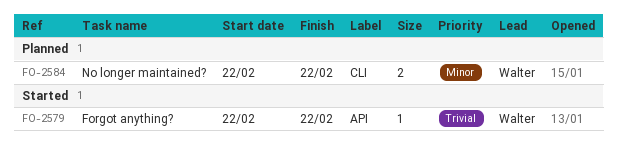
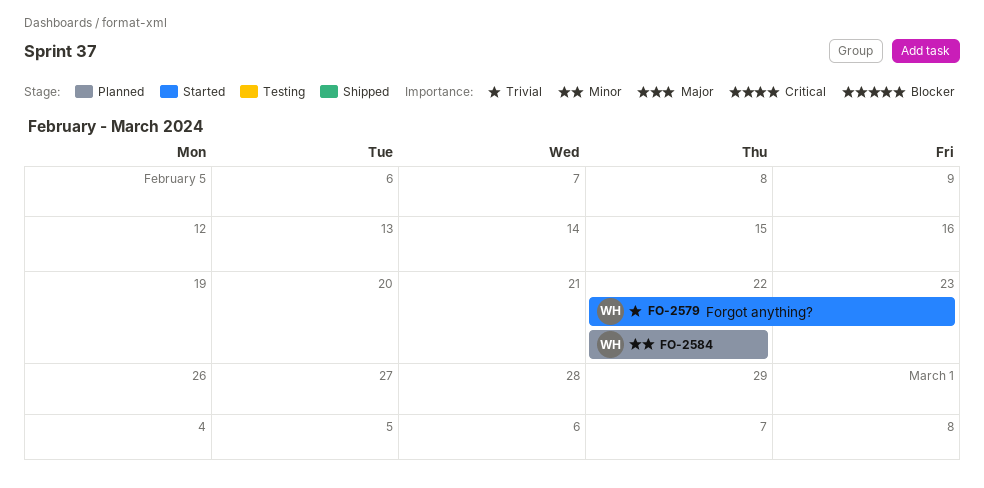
FO-2579, due: Feb 22 -> Feb 23

